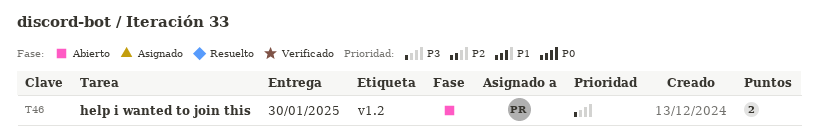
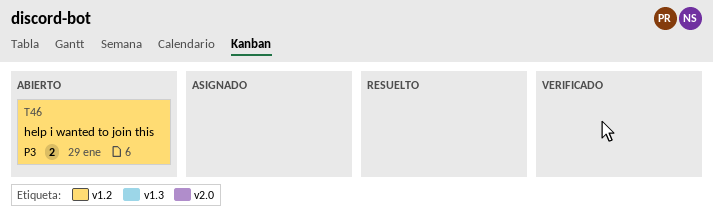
T46, due: Jan 30 -> Jan 29

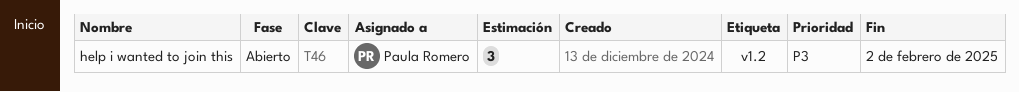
T46, estimate: 2 -> 3
T46, due: Jan 29 -> Feb 2

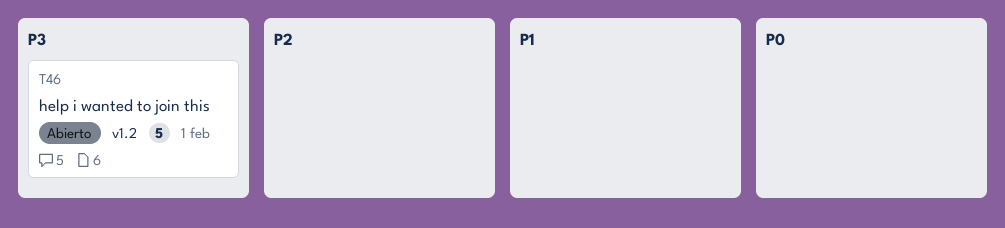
T46, estimate: 3 -> 5
T46, due: Feb 2 -> Feb 1

